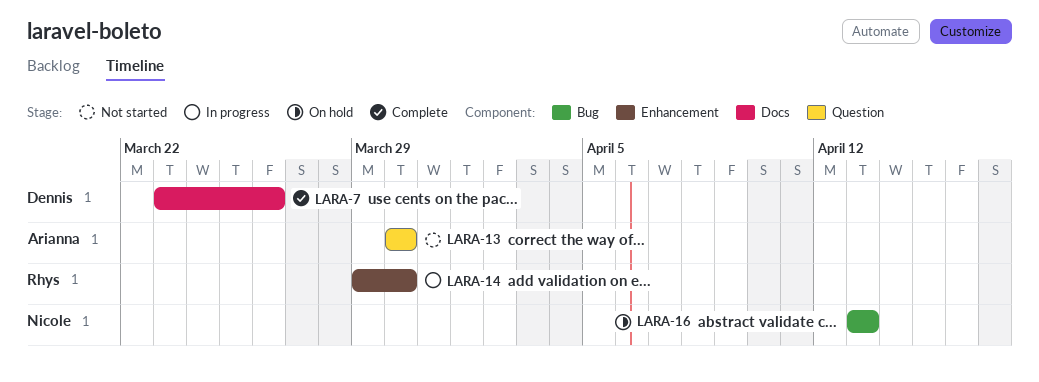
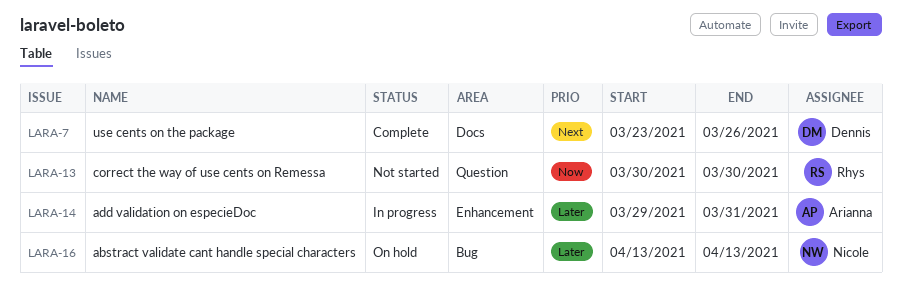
LARA-13, owner: Arianna -> Rhys
LARA-14, owner: Rhys -> Arianna
LARA-14, due: Mar 30 -> Mar 31

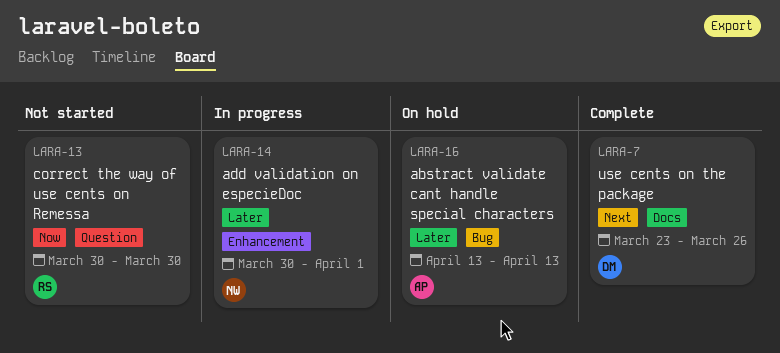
LARA-14, owner: Arianna -> Nicole
LARA-14, start: Mar 29 -> Mar 30
LARA-14, due: Mar 31 -> Apr 1
LARA-16, owner: Nicole -> Arianna

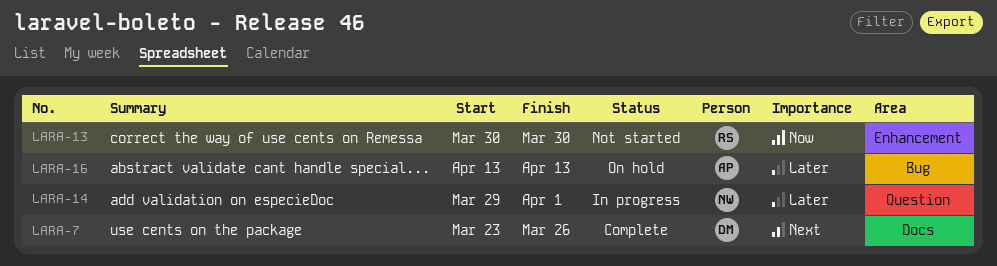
LARA-13, label: Question -> Enhancement
LARA-14, label: Enhancement -> Question
LARA-14, start: Mar 30 -> Mar 29

